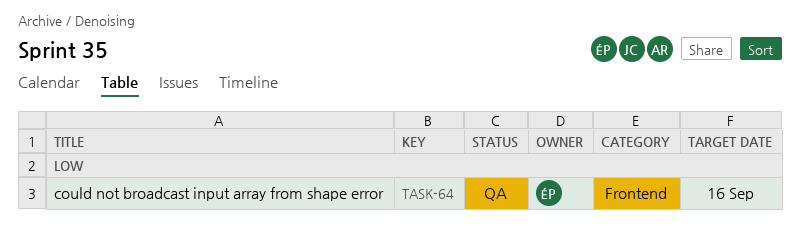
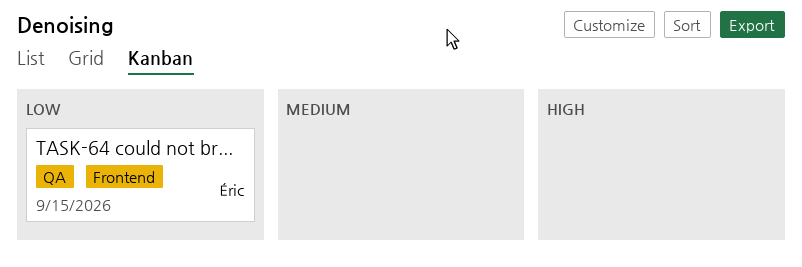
TASK-64, due: Sep 16 -> Sep 15

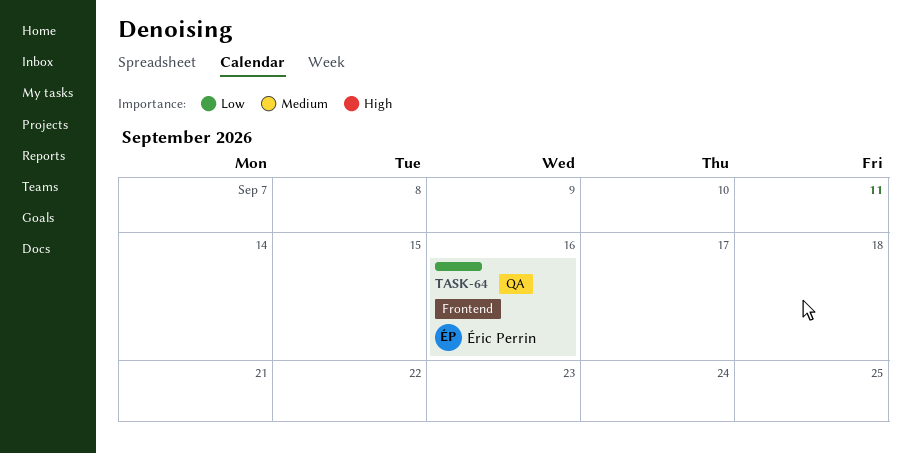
TASK-64, due: Sep 15 -> Sep 16

